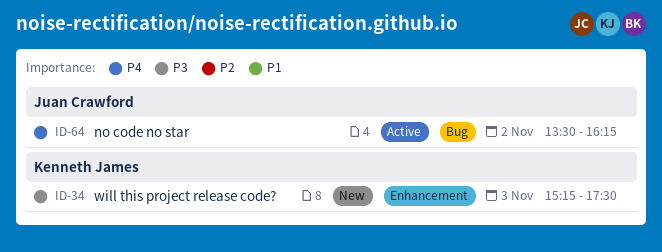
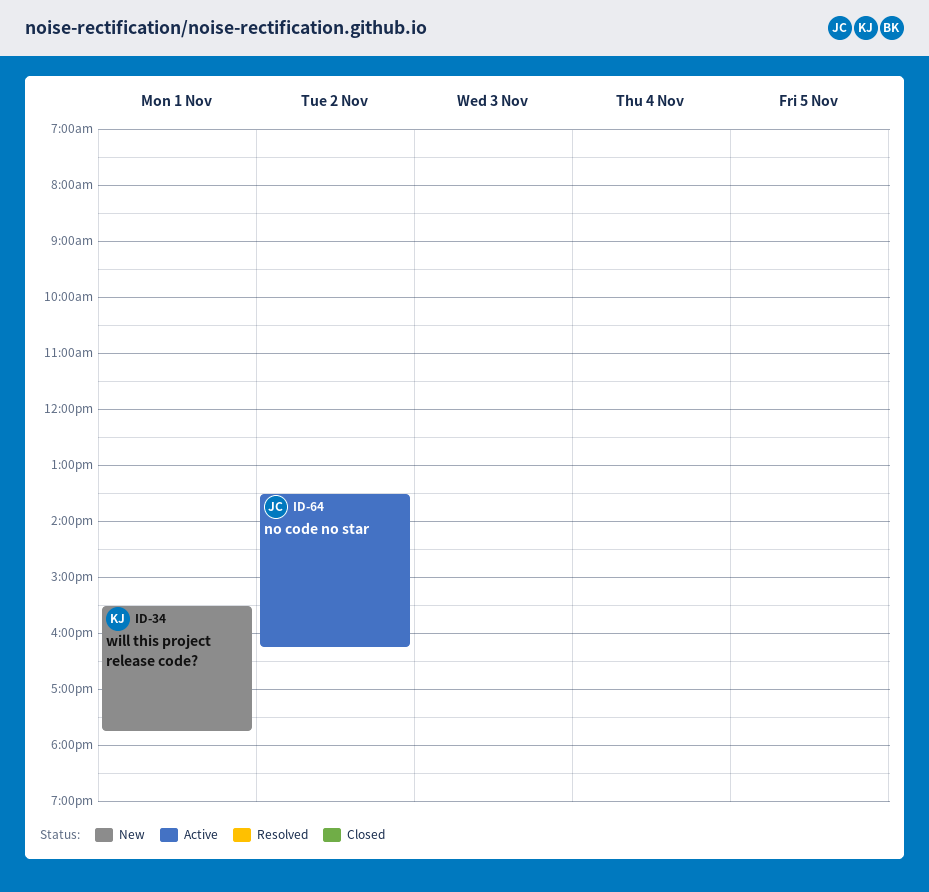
ID-34, day: Nov 3 -> Nov 1
ID-34, begins: 15:15 -> 15:30
ID-34, ends: 17:30 -> 17:45

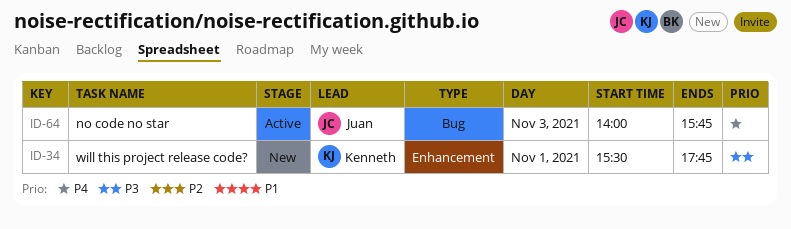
ID-64, day: Nov 2 -> Nov 3
ID-64, begins: 13:30 -> 14:00
ID-64, ends: 16:15 -> 15:45

